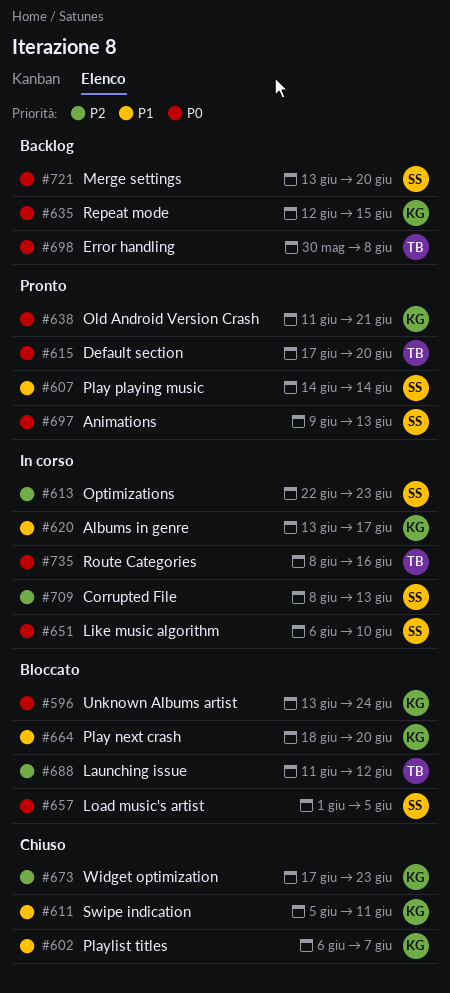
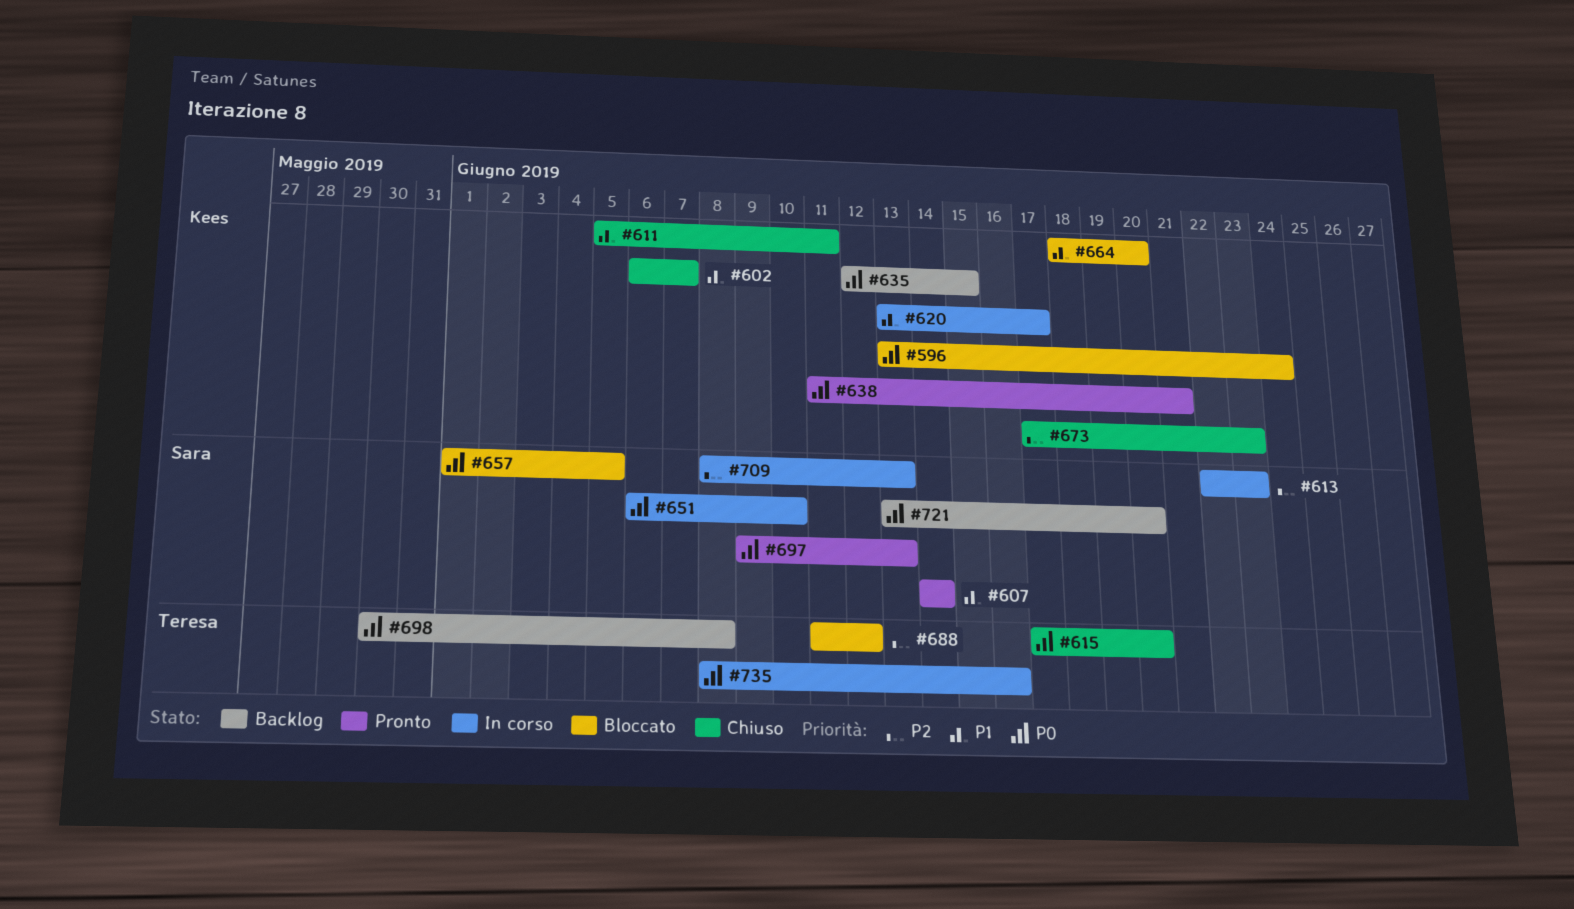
#615, status: Pronto -> Chiuso

